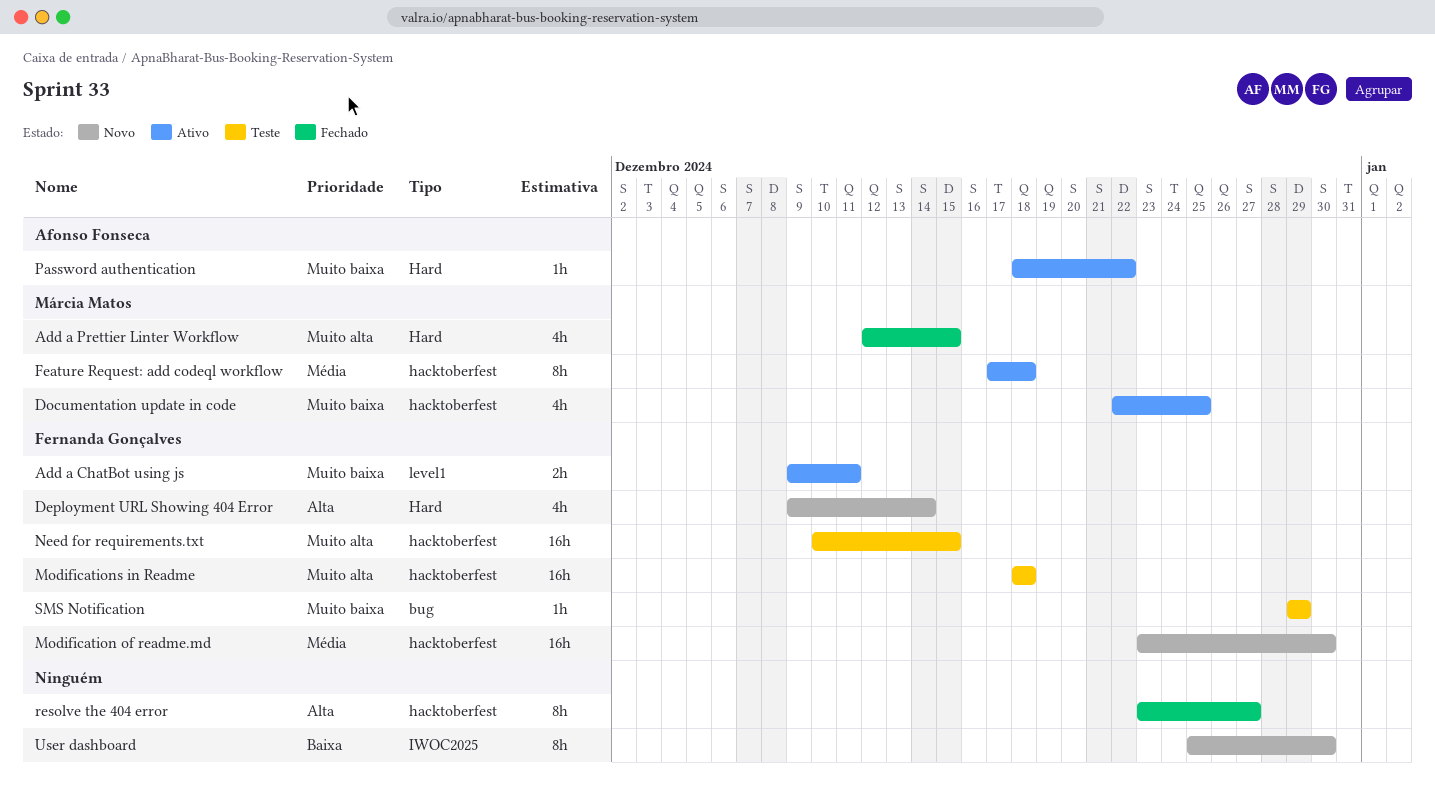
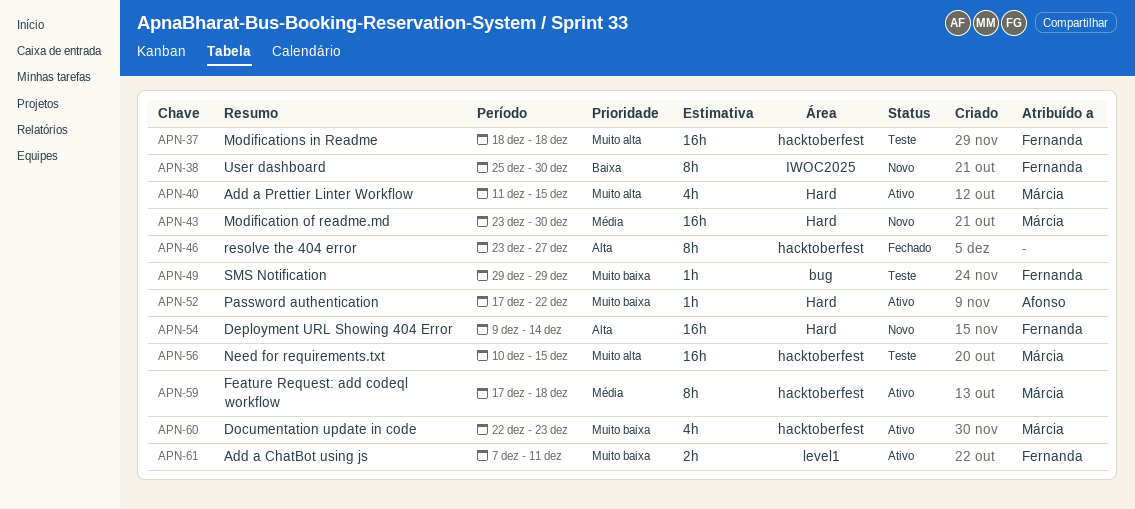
Add a ChatBot using js, start: Dec 9 -> Dec 7
Add a Prettier Linter Workflow, status: Fechado -> Ativo
Add a Prettier Linter Workflow, start: Dec 12 -> Dec 11
Deployment URL Showing 404 Error, estimate: 4h -> 16h
Documentation update in code, due: Dec 25 -> Dec 23
Modification of readme.md, owner: Fernanda Gonçalves -> Márcia Matos
Modification of readme.md, label: hacktoberfest -> Hard
Need for requirements.txt, owner: Fernanda Gonçalves -> Márcia Matos
Password authentication, start: Dec 18 -> Dec 17
User dashboard, owner: none -> Fernanda Gonçalves

